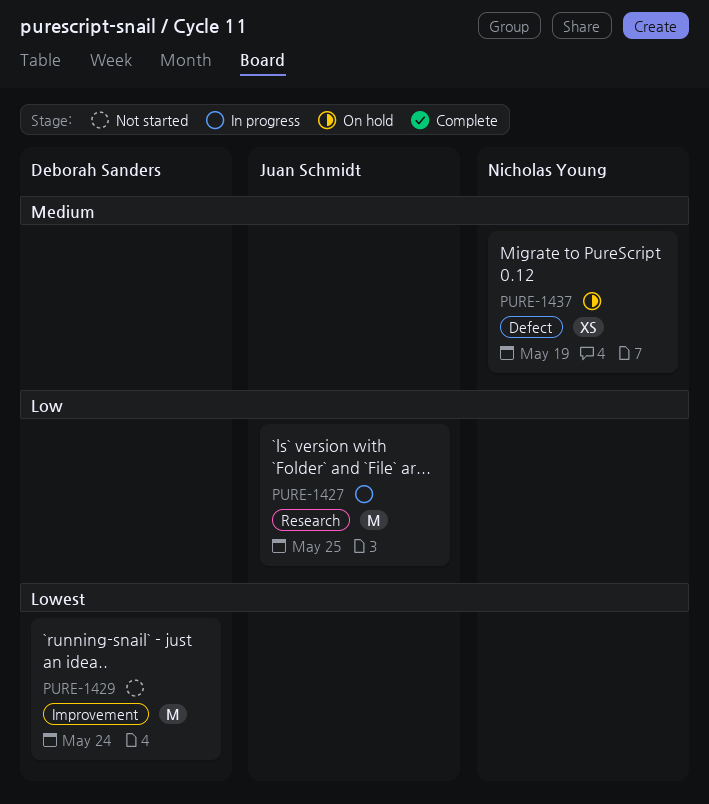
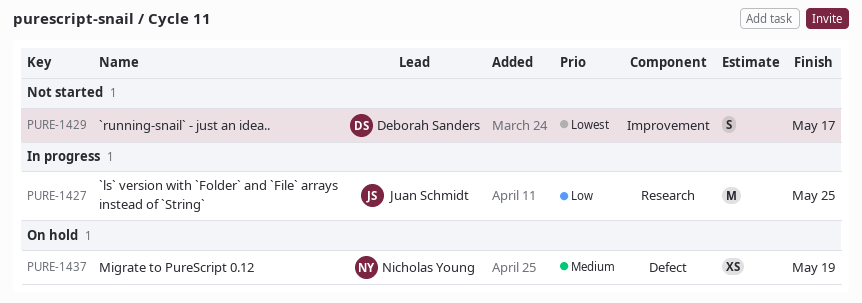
PURE-1429, estimate: M -> S
PURE-1429, due: May 24 -> May 17

